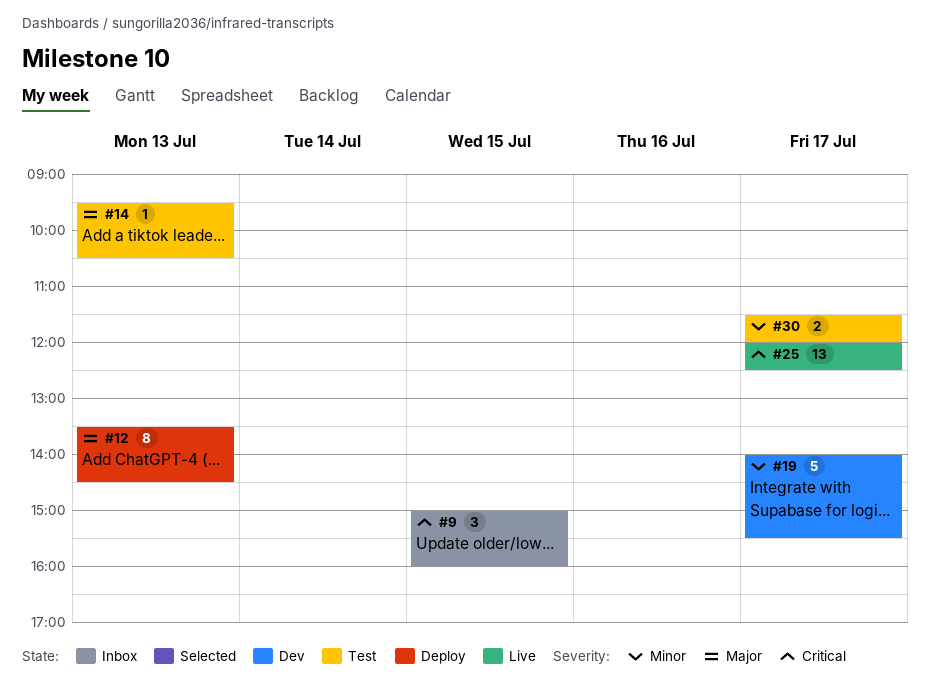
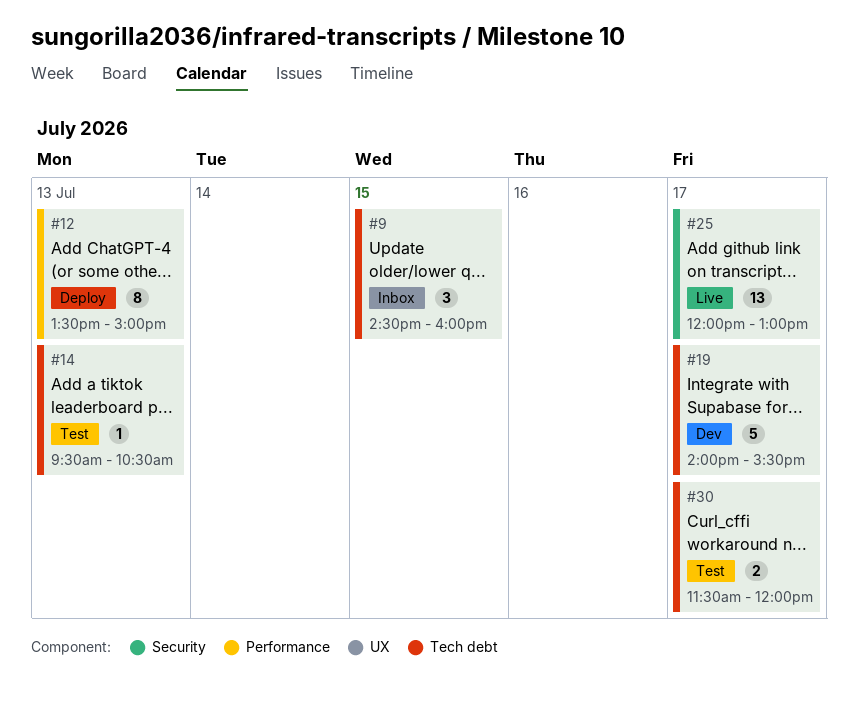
#9, begins: 15:00 -> 14:30
#12, ends: 14:30 -> 15:00
#25, ends: 12:30 -> 13:00

